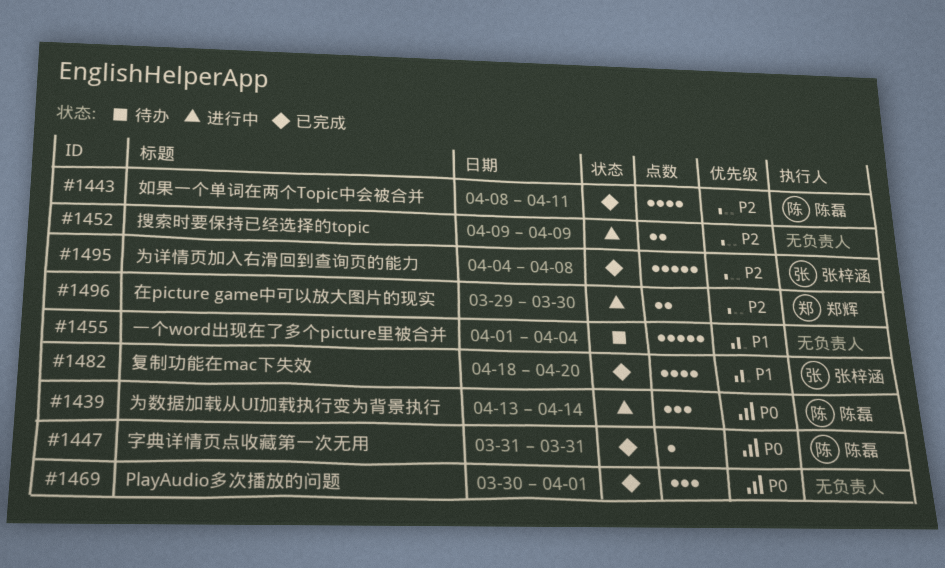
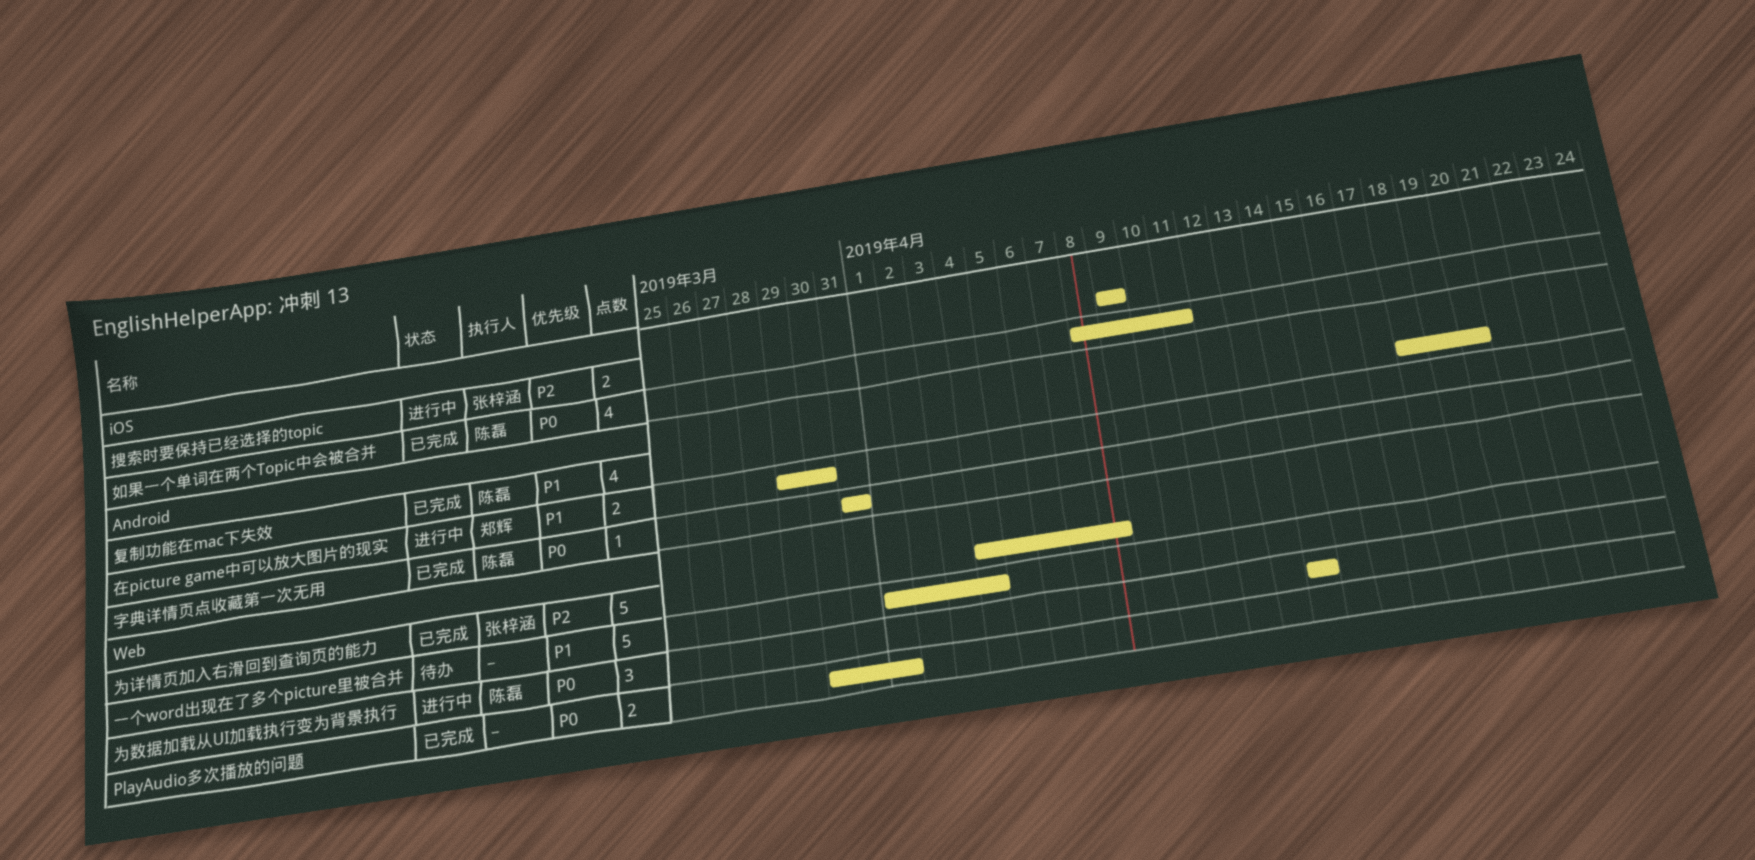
PlayAudio多次播放的问题, estimate: 3 -> 2
为数据加载从UI加载执行变为背景执行, start: Apr 13 -> Apr 14
在picture game中可以放大图片的现实, priority: P2 -> P1
复制功能在mac下失效, owner: 张梓涵 -> 陈磊
如果一个单词在两个Topic中会被合并, priority: P2 -> P0
搜索时要保持已经选择的topic, owner: none -> 张梓涵

